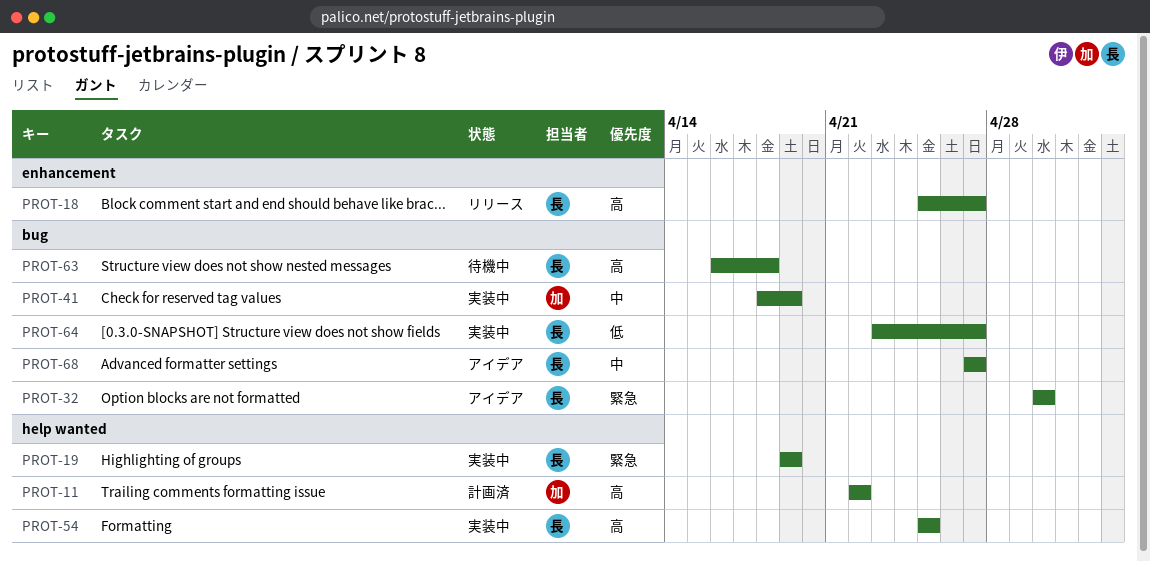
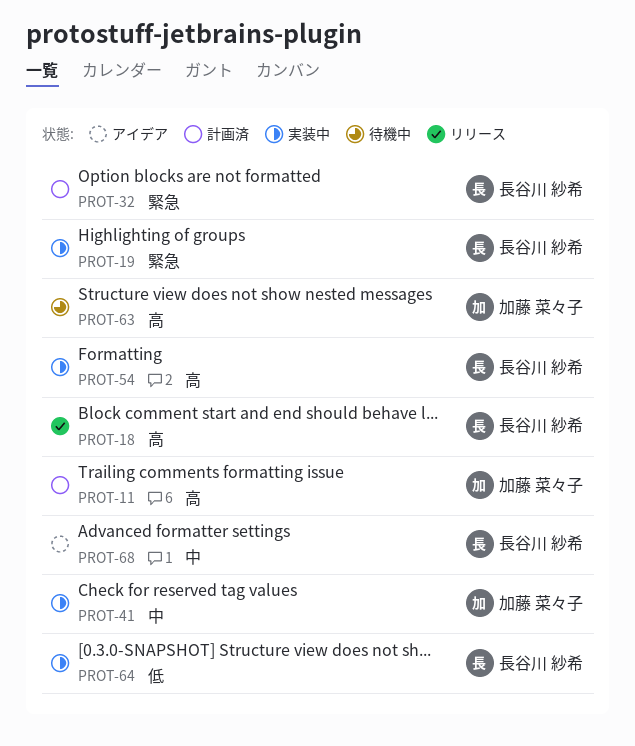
PROT-32, status: アイデア -> 計画済
PROT-63, owner: 長谷川 紗希 -> 加藤 菜々子

